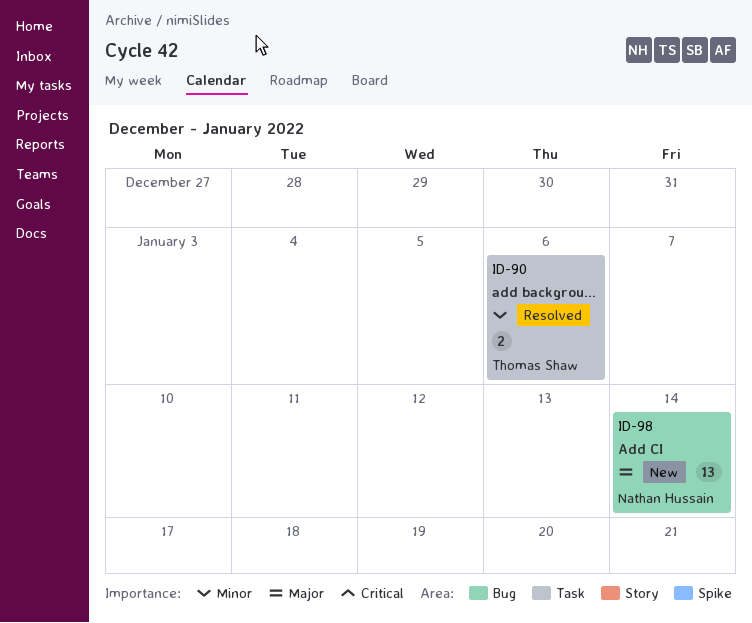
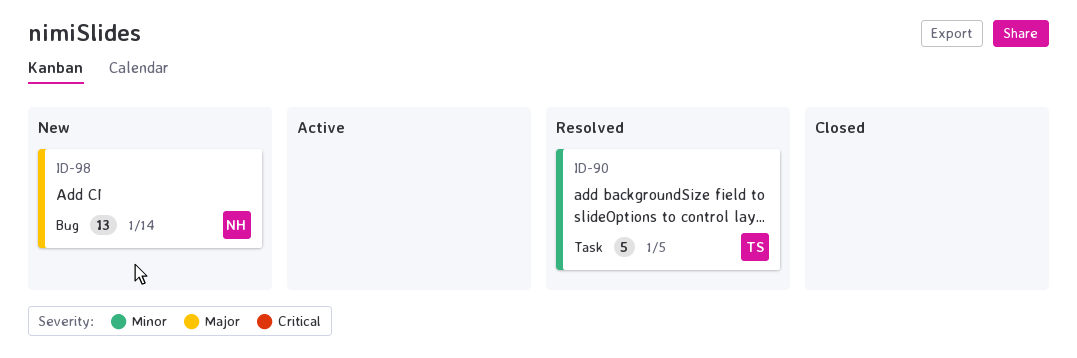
ID-90, estimate: 2 -> 5
ID-90, due: Jan 6 -> Jan 5

